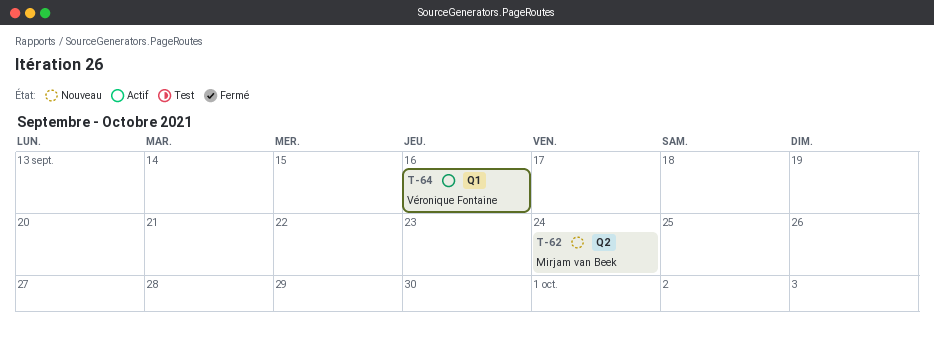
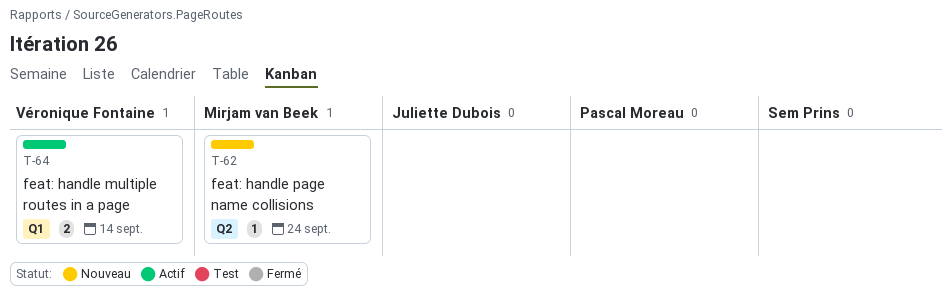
T-64, due: Sep 16 -> Sep 14

